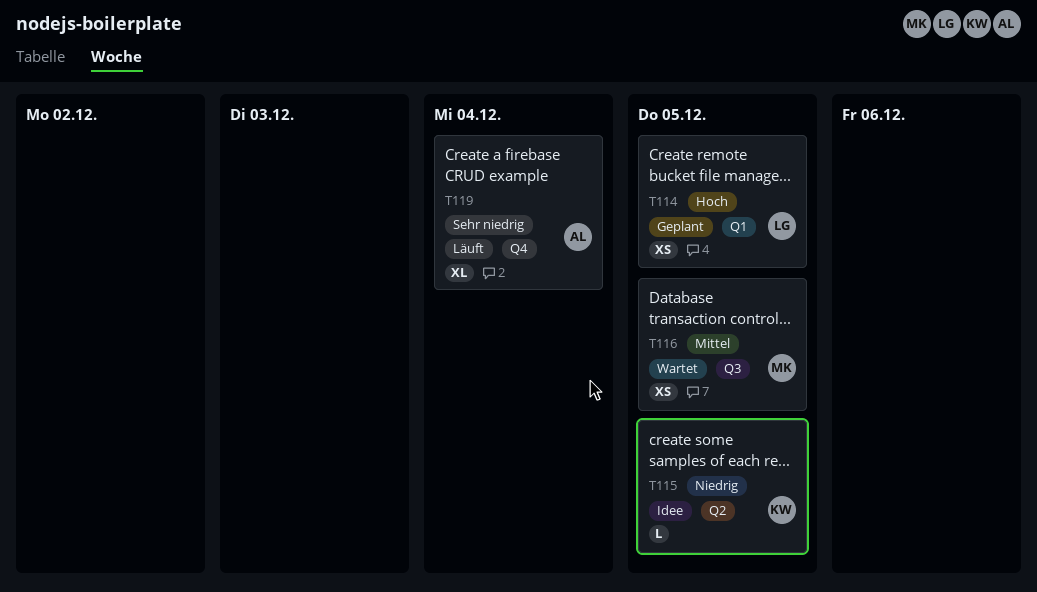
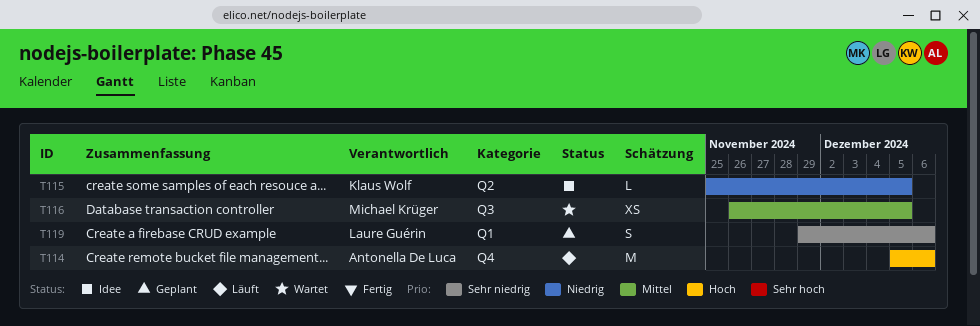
T114, status: Geplant -> Läuft
T114, owner: Laure Guérin -> Antonella De Luca
T114, label: Q1 -> Q4
T114, estimate: XS -> M
T114, due: Dec 5 -> Dec 6
T119, status: Läuft -> Geplant
T119, owner: Antonella De Luca -> Laure Guérin
T119, label: Q4 -> Q1
T119, estimate: XL -> S
T119, due: Dec 4 -> Dec 6

